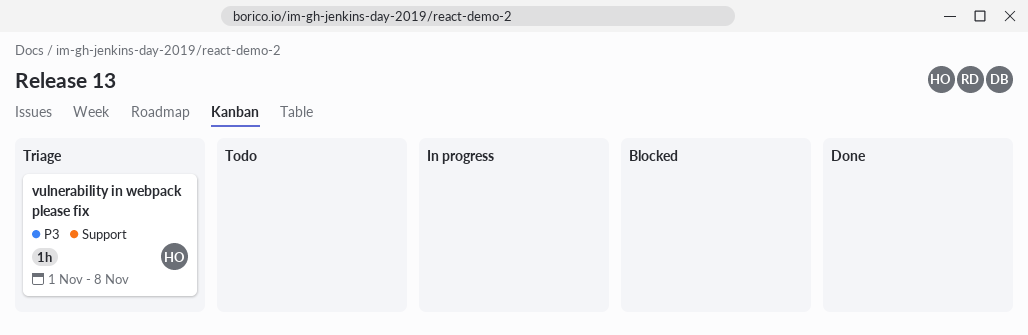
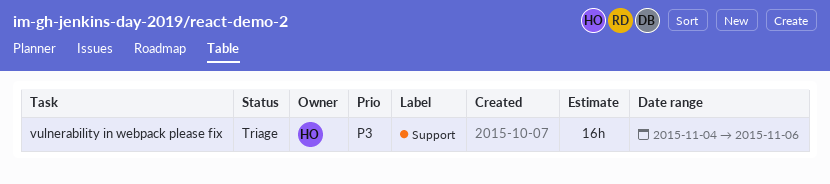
vulnerability in webpack please fix, estimate: 1h -> 16h
vulnerability in webpack please fix, start: Nov 1 -> Nov 4
vulnerability in webpack please fix, due: Nov 8 -> Nov 6

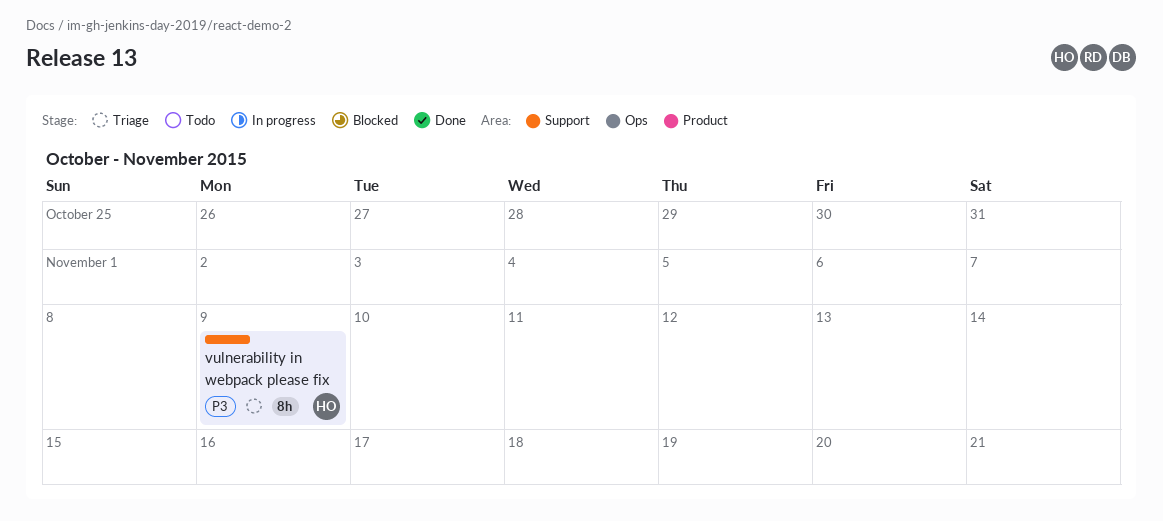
vulnerability in webpack please fix, estimate: 16h -> 8h
vulnerability in webpack please fix, due: Nov 6 -> Nov 9

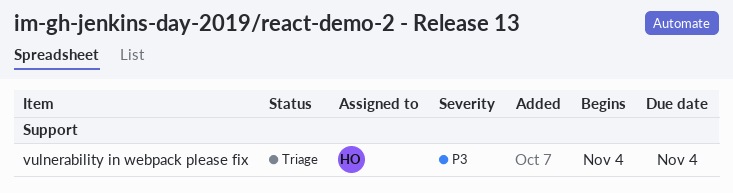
vulnerability in webpack please fix, due: Nov 9 -> Nov 4

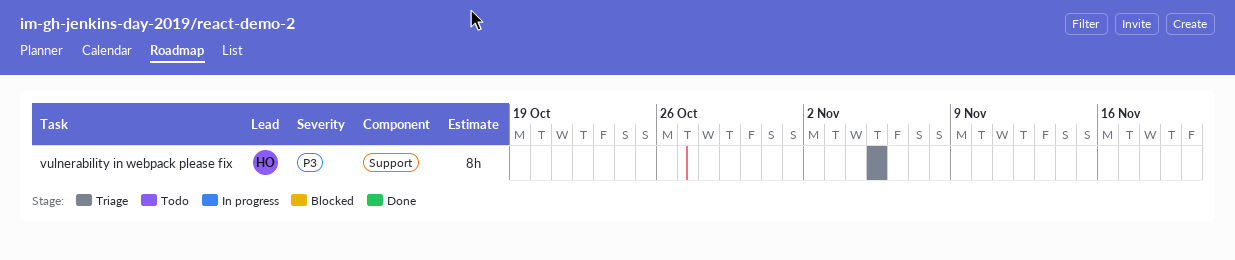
vulnerability in webpack please fix, start: Nov 4 -> Nov 5
vulnerability in webpack please fix, due: Nov 4 -> Nov 5

